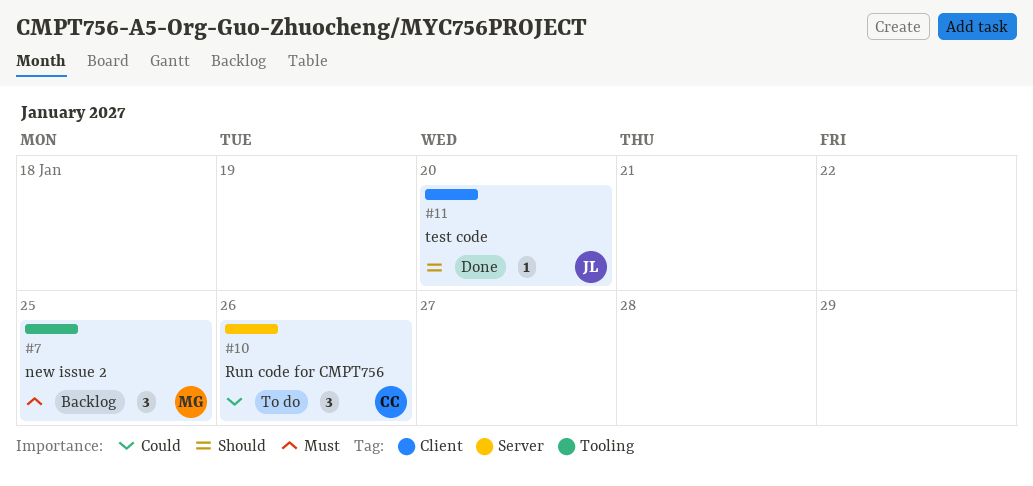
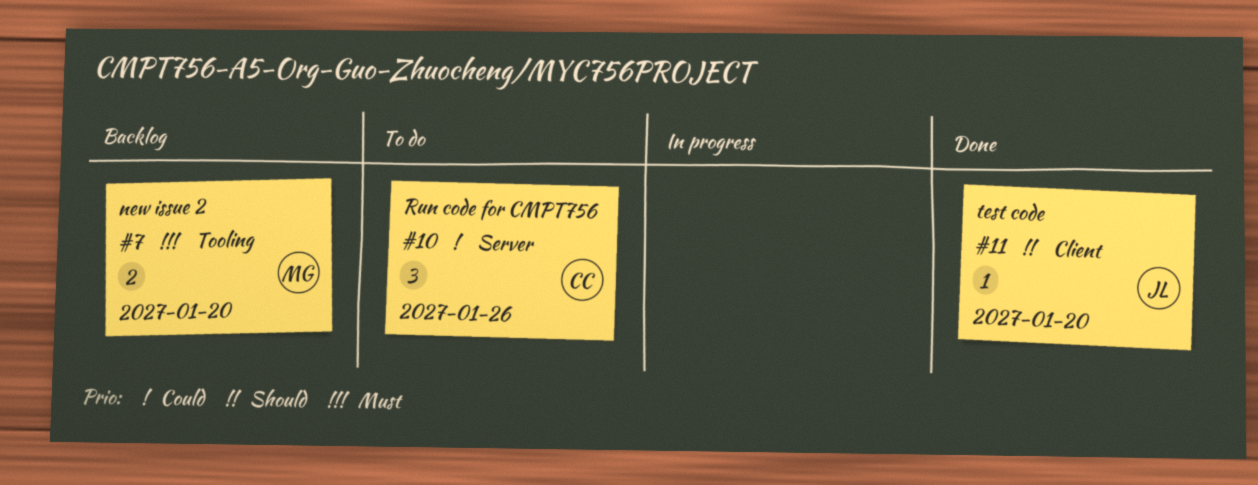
#7, estimate: 3 -> 2
#7, due: Jan 25 -> Jan 20

